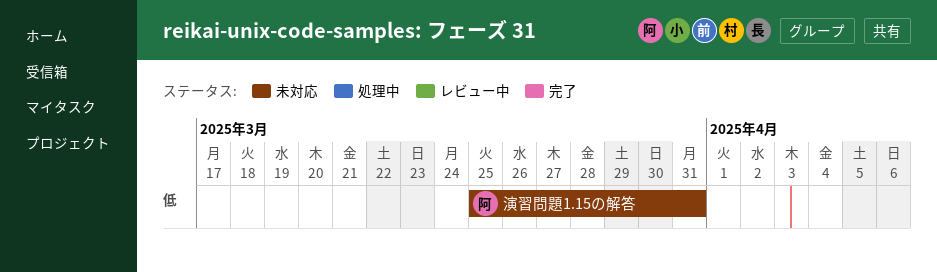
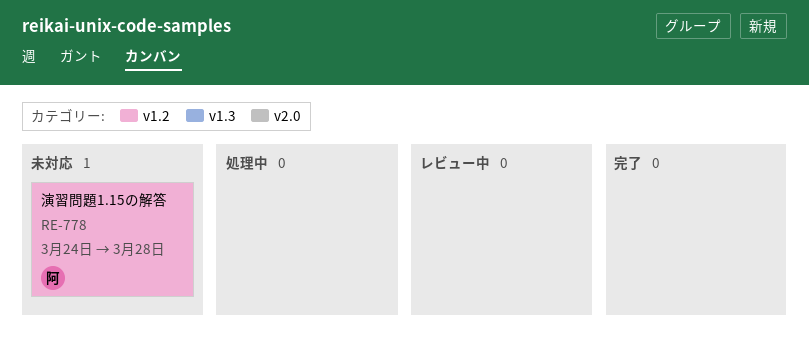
演習問題1.15の解答, start: Mar 25 -> Mar 24
演習問題1.15の解答, due: Mar 31 -> Mar 28

